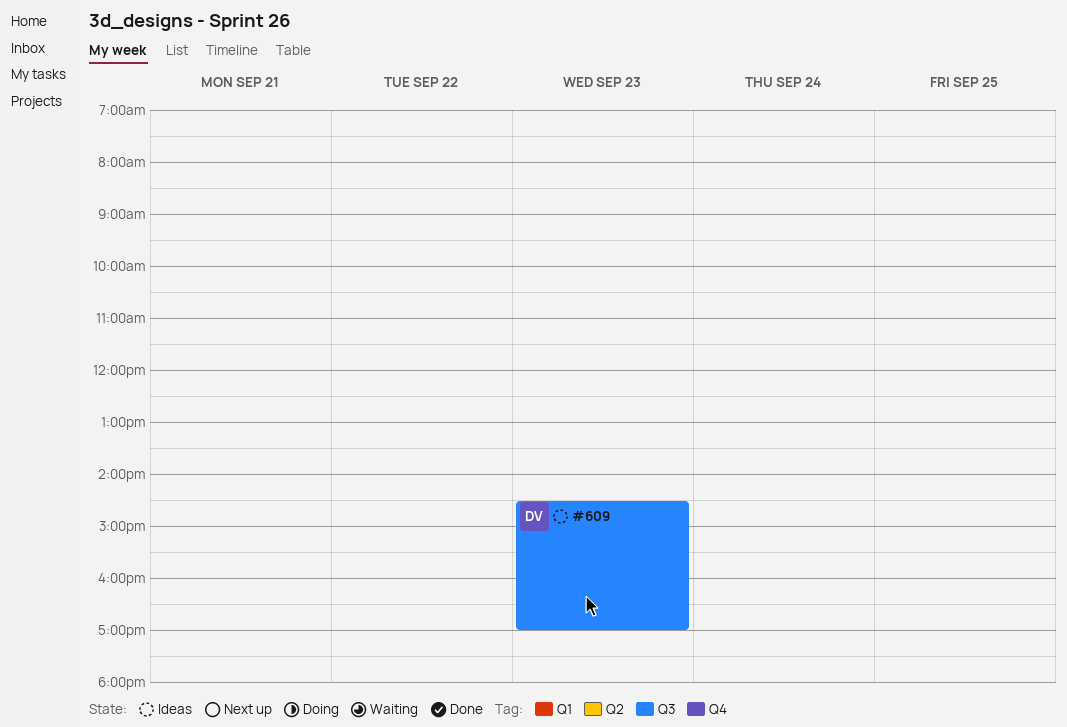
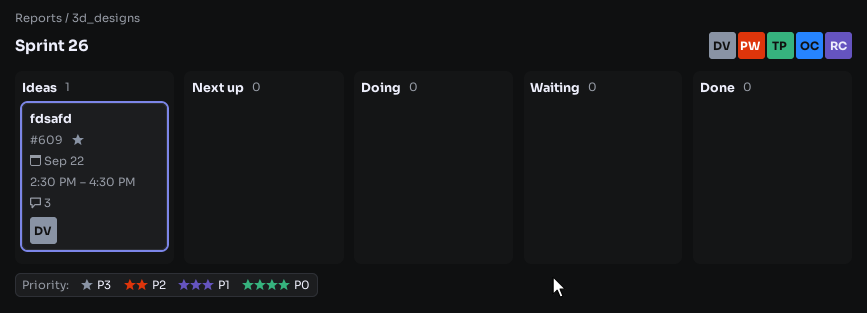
#609, day: Sep 23 -> Sep 22
#609, ends: 17:00 -> 16:30

